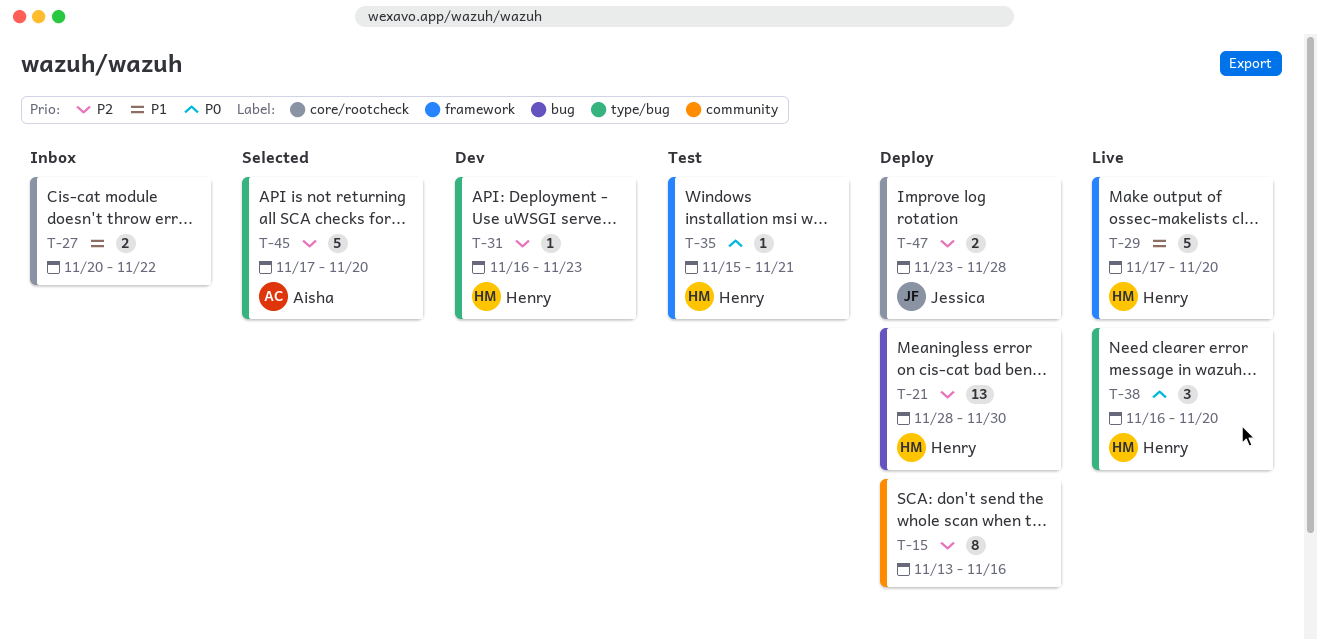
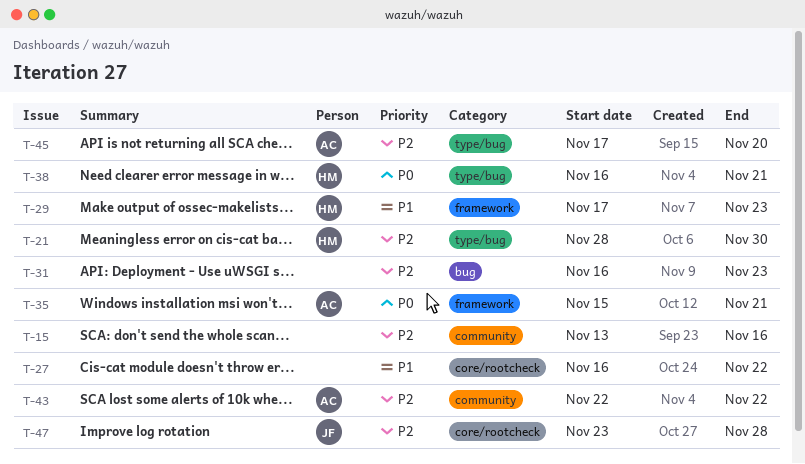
T-21, label: bug -> type/bug
T-27, start: Nov 20 -> Nov 16
T-29, due: Nov 20 -> Nov 23
T-31, owner: Henry -> none
T-31, label: type/bug -> bug
T-35, owner: Henry -> Aisha
T-38, due: Nov 20 -> Nov 21
T-43: none -> present

